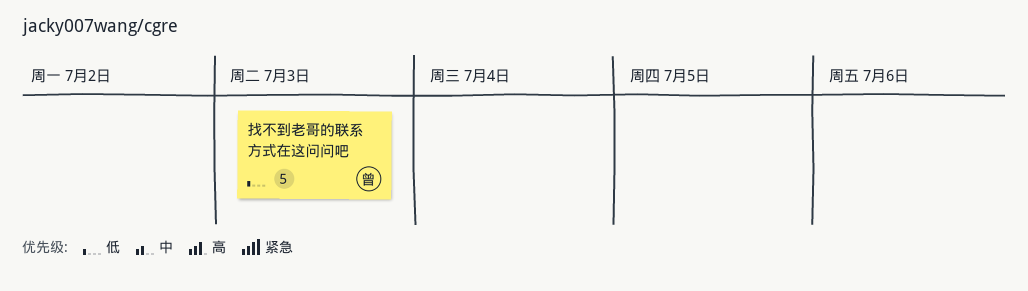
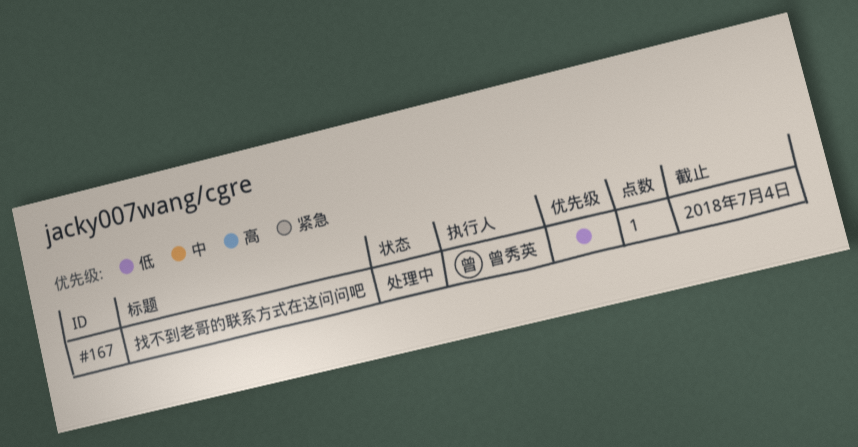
找不到老哥的联系方式在这问问吧, estimate: 5 -> 1
找不到老哥的联系方式在这问问吧, due: Jul 3 -> Jul 4

